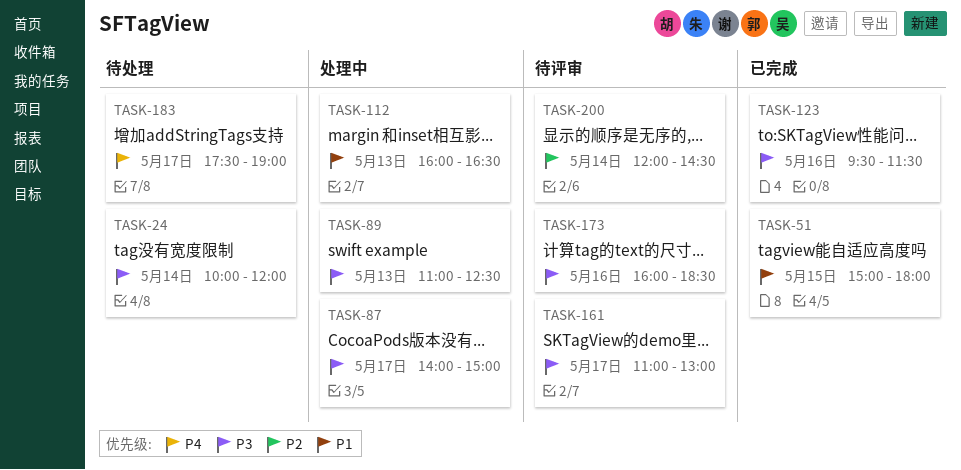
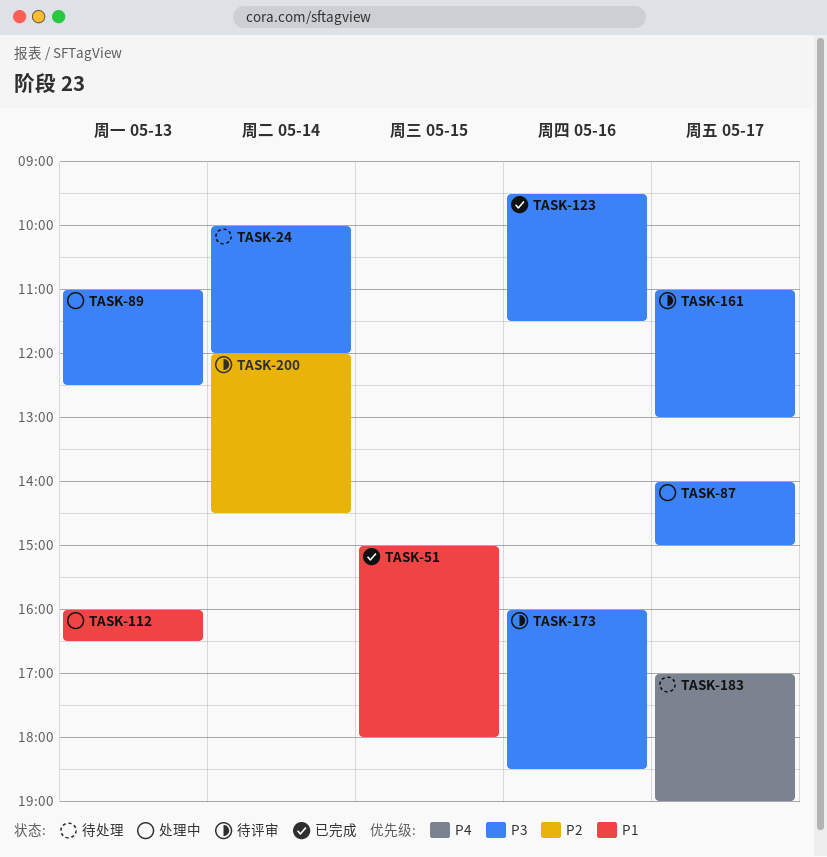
TASK-183, begins: 17:30 -> 17:00

